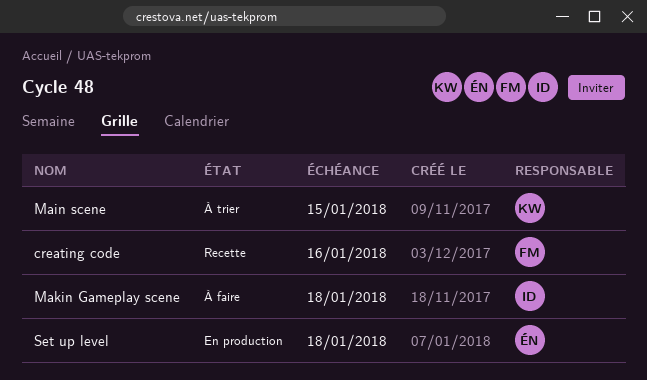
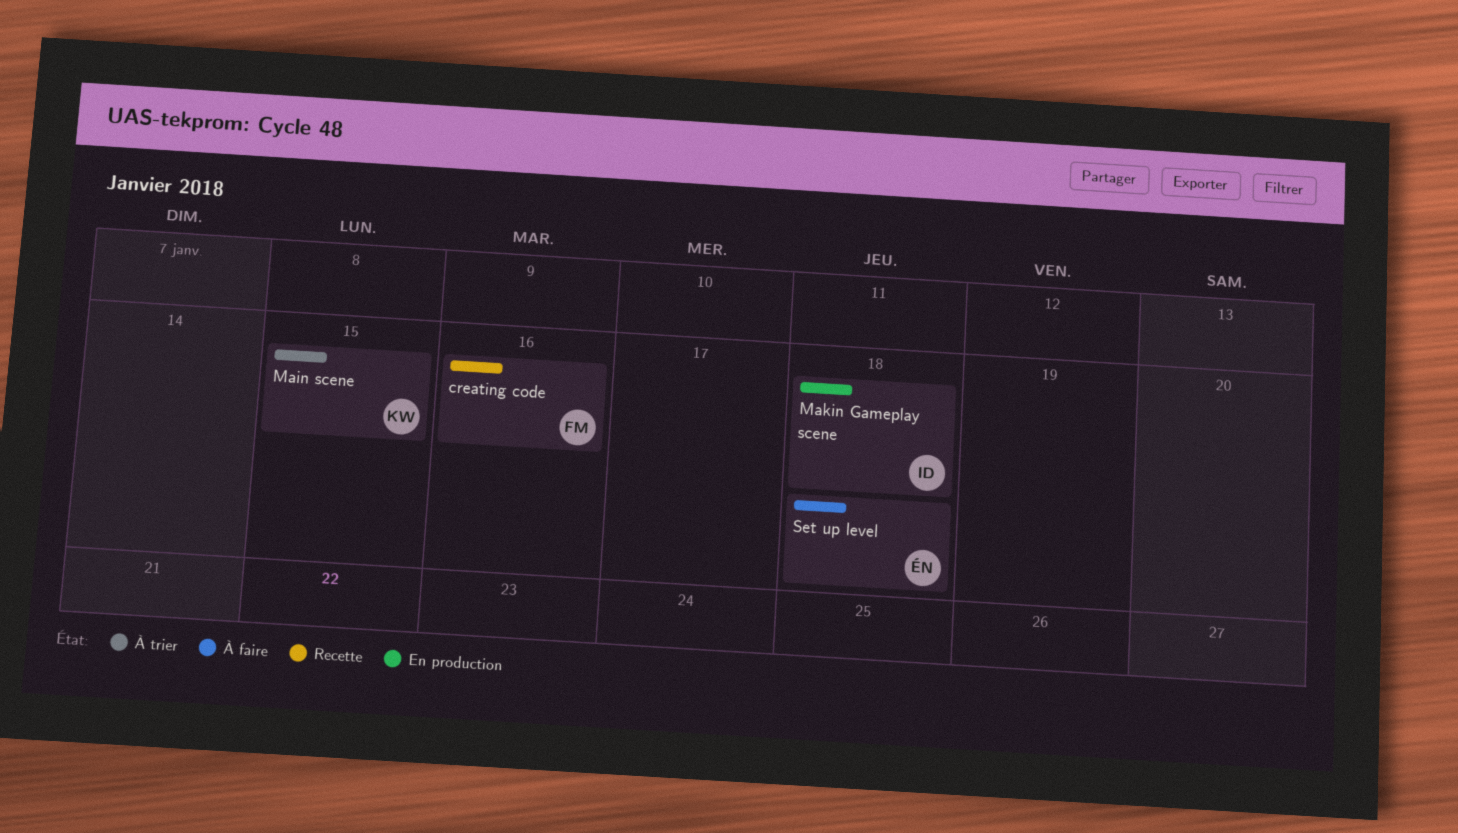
Makin Gameplay scene, status: À faire -> En production
Set up level, status: En production -> À faire

